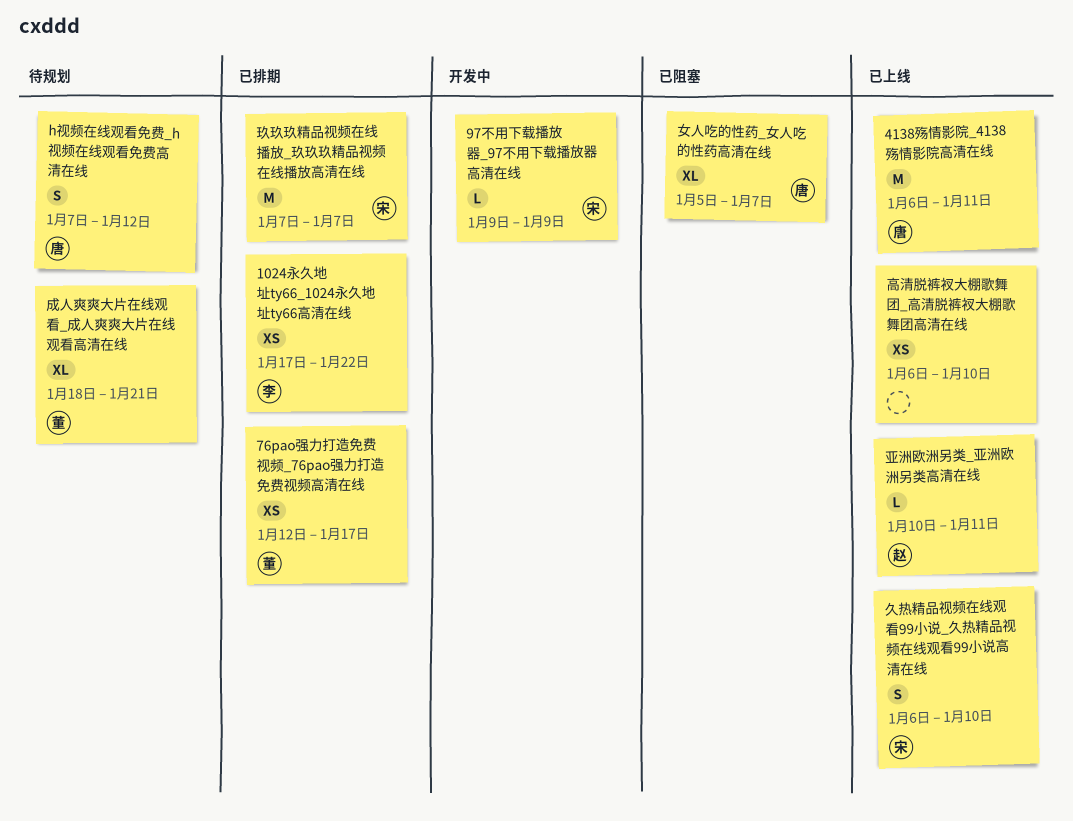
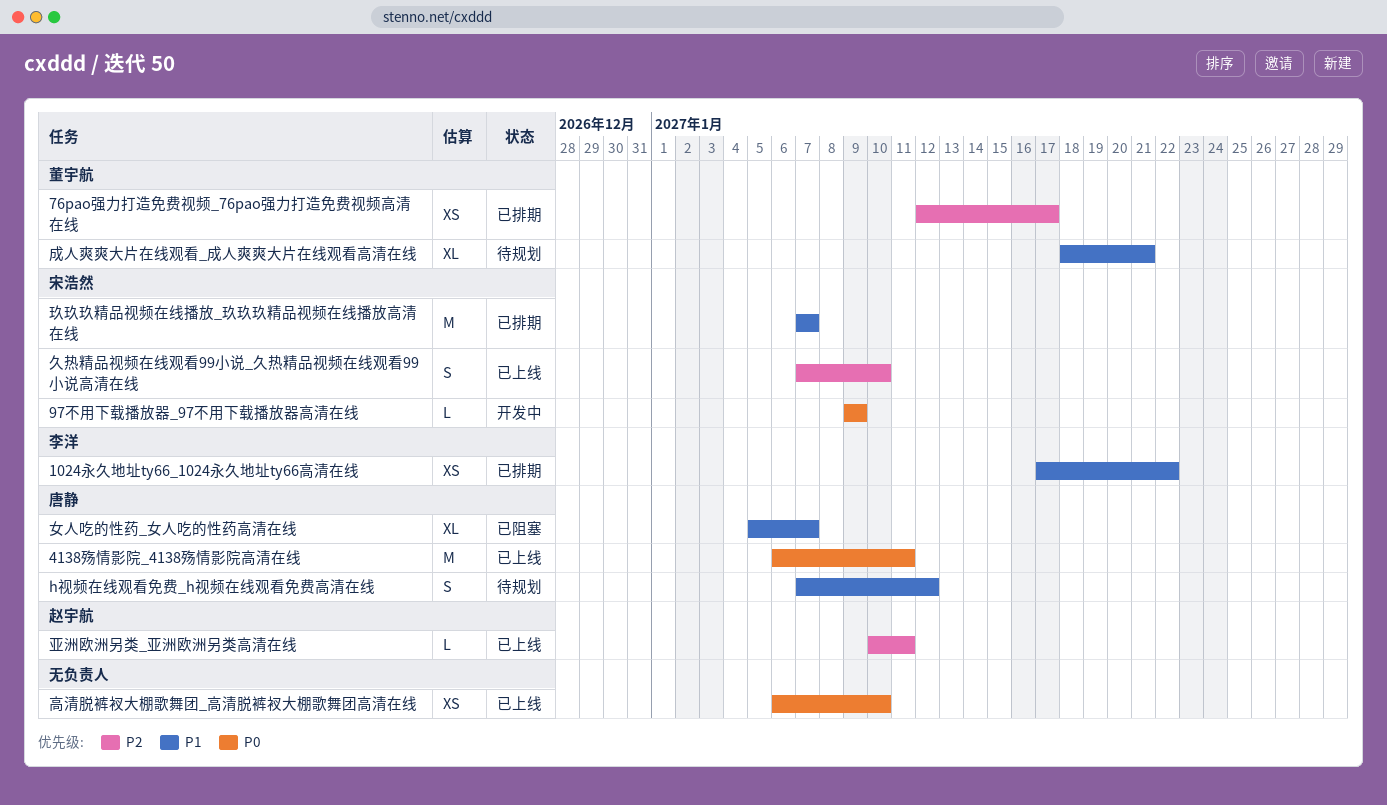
久热精品视频在线观看99小说_久热精品视频在线观看99小说高清在线, start: Jan 6 -> Jan 7

